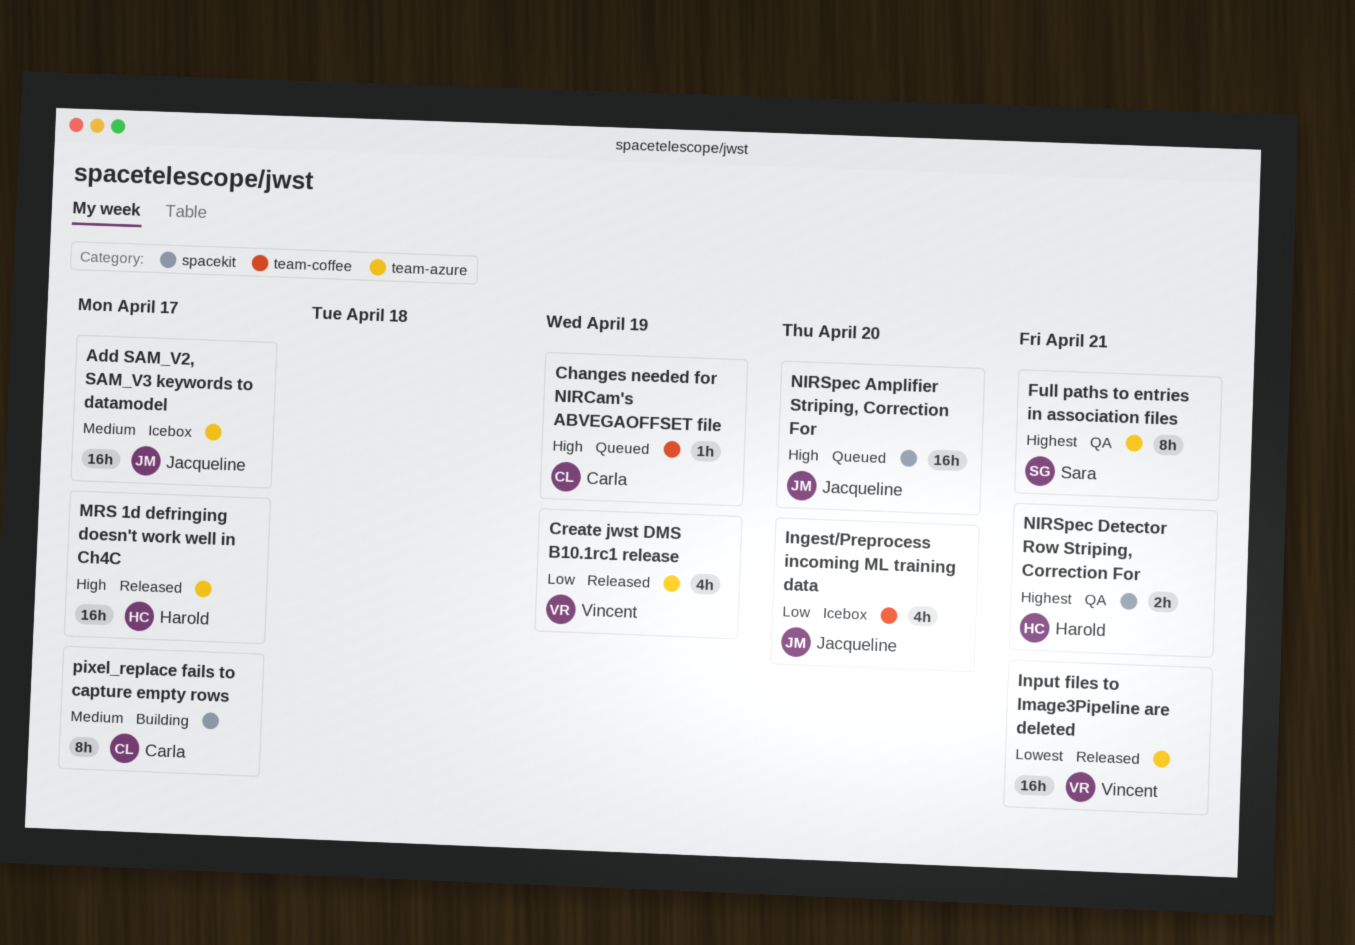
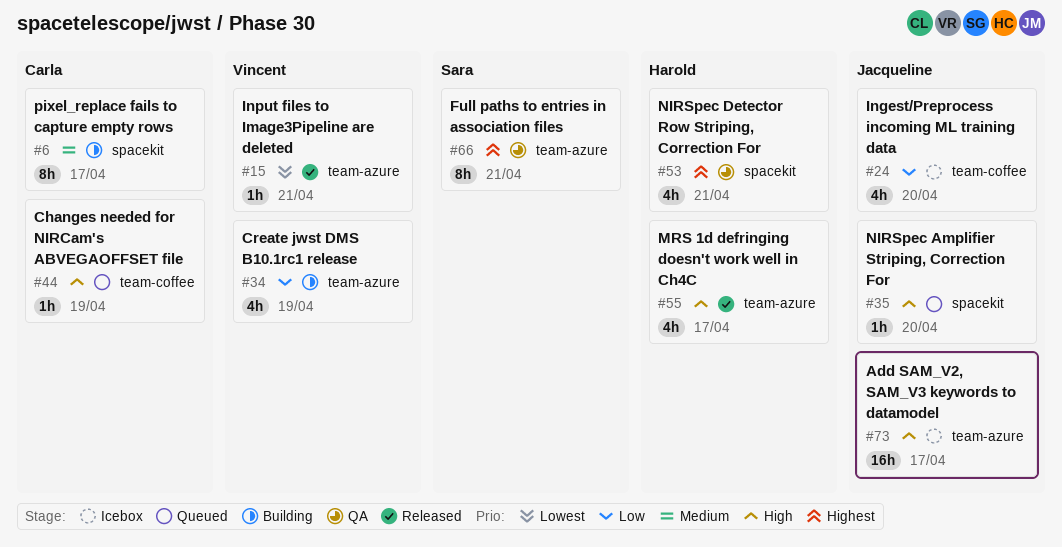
Add SAM_V2, SAM_V3 keywords to datamodel, priority: Medium -> High
Create jwst DMS B10.1rc1 release, status: Released -> Building
Input files to Image3Pipeline are deleted, estimate: 16h -> 1h
MRS 1d defringing doesn't work well in Ch4C, estimate: 16h -> 4h
NIRSpec Amplifier Striping, Correction For, estimate: 16h -> 1h
NIRSpec Detector Row Striping, Correction For, estimate: 2h -> 4h

